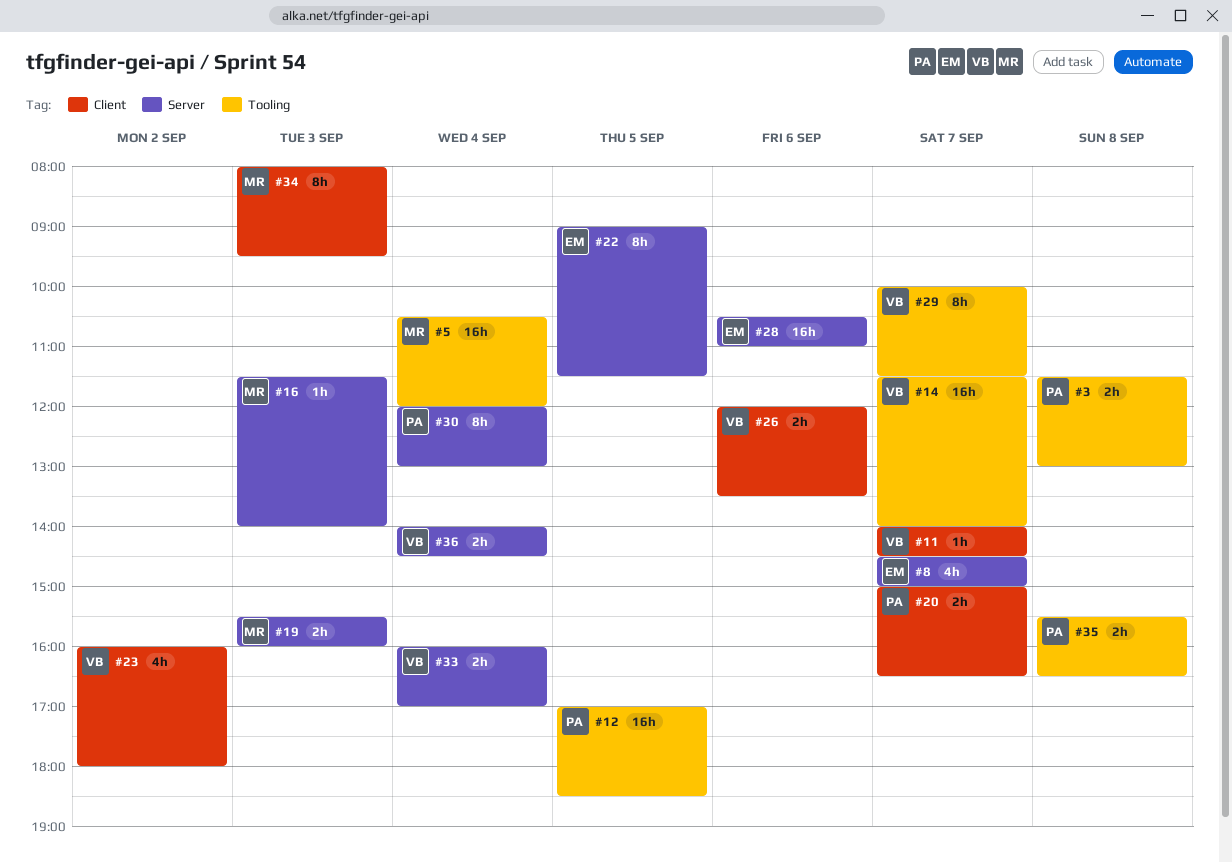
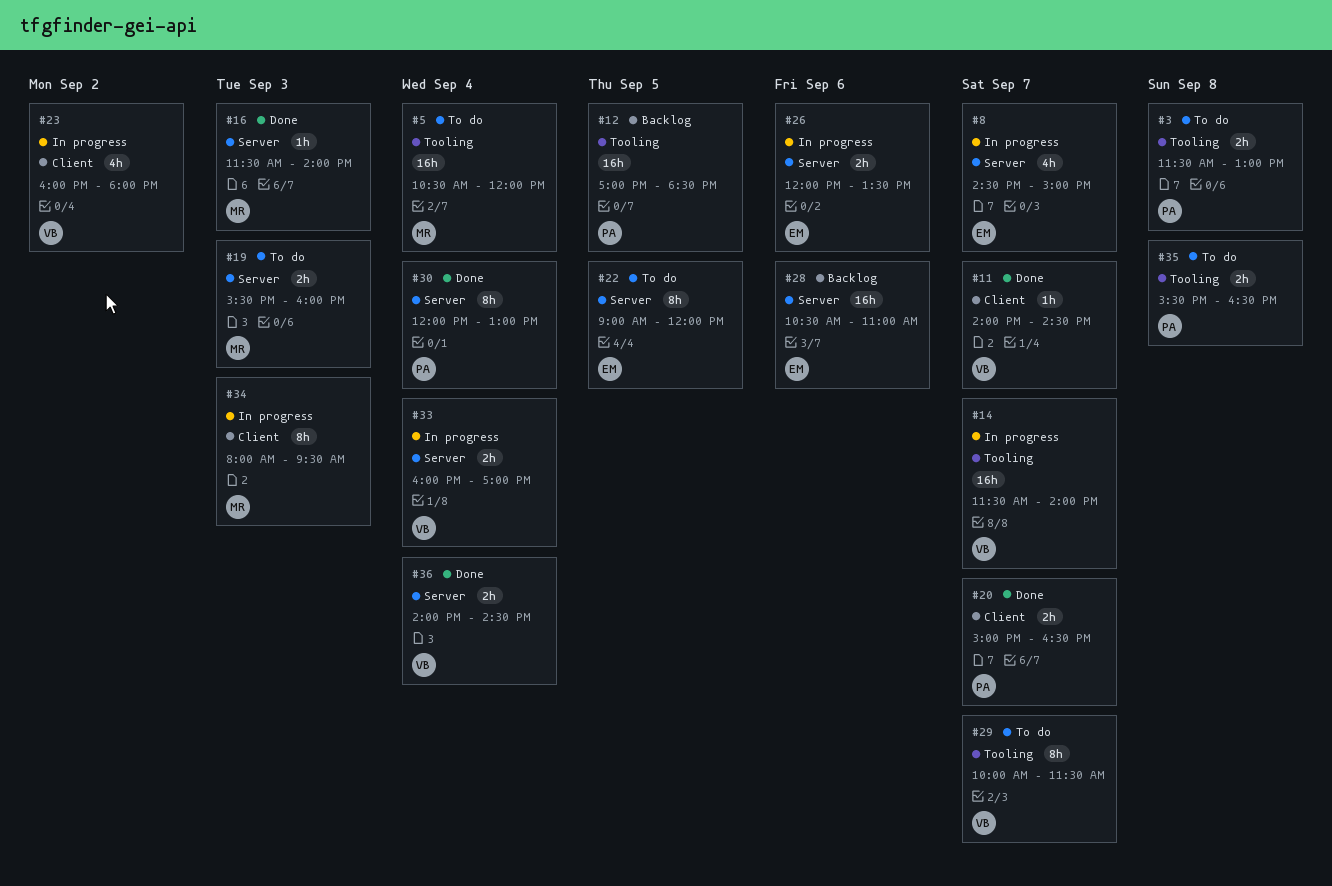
#22, ends: 11:30 -> 12:00
#26, owner: VB -> EM
#26, label: Client -> Server

